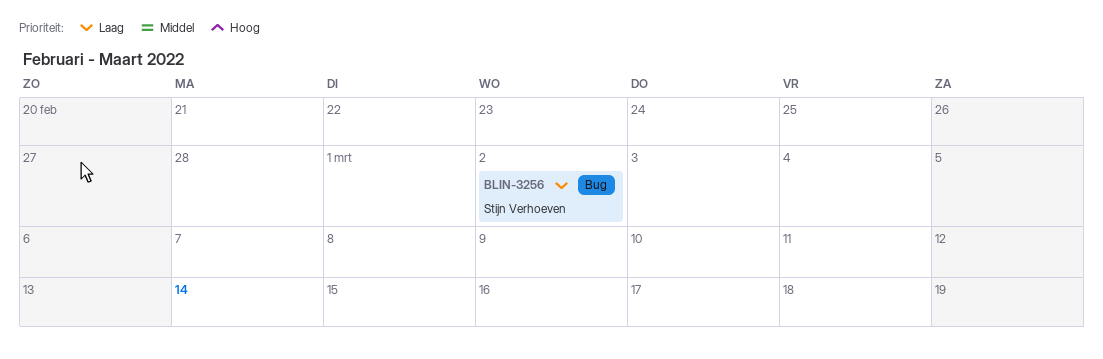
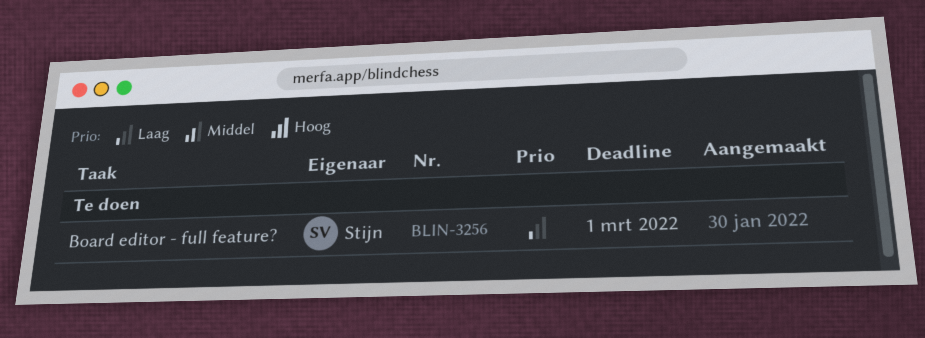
BLIN-3256, due: Mar 2 -> Mar 1

